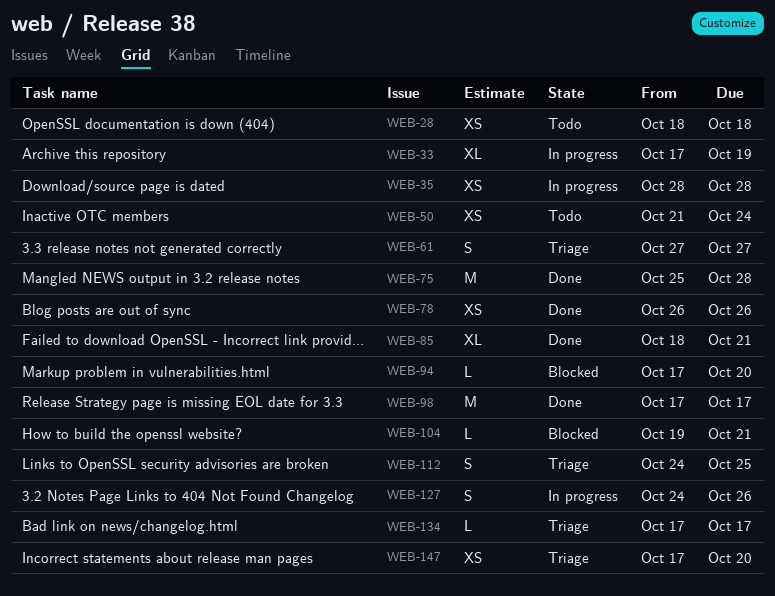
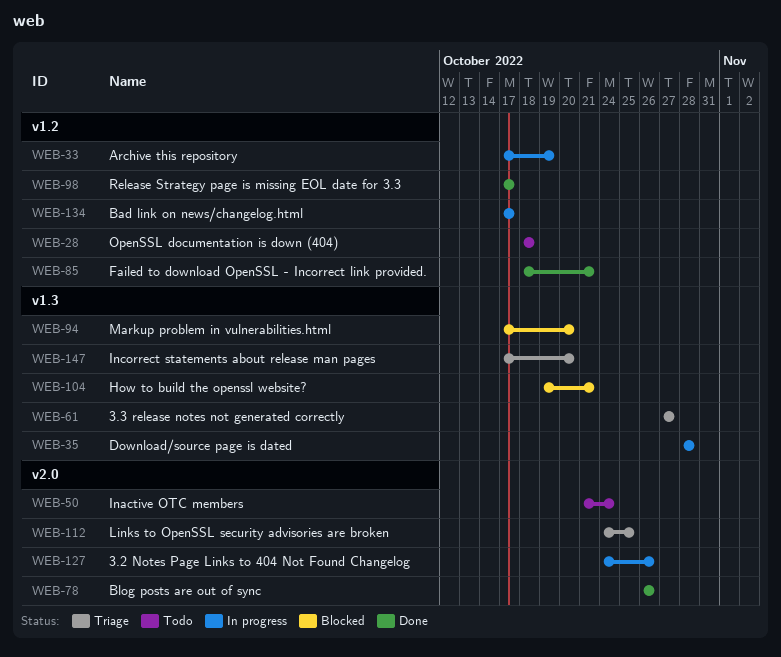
WEB-75: present -> none
WEB-134, status: Triage -> In progress

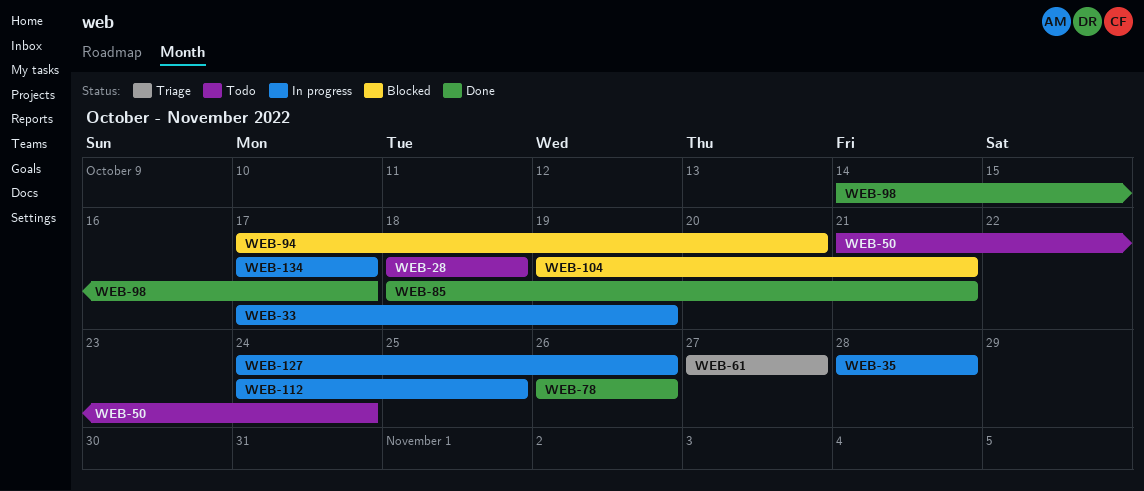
WEB-98, start: Oct 17 -> Oct 14
WEB-112, status: Triage -> In progress
WEB-147: present -> none

